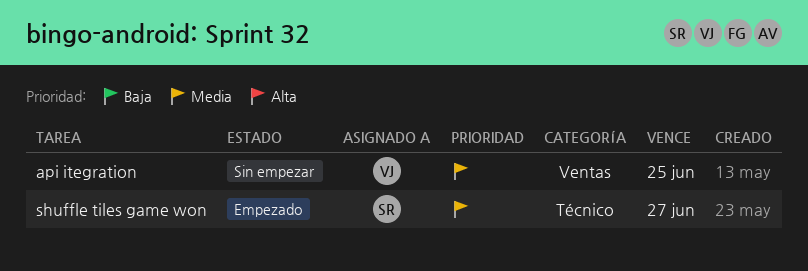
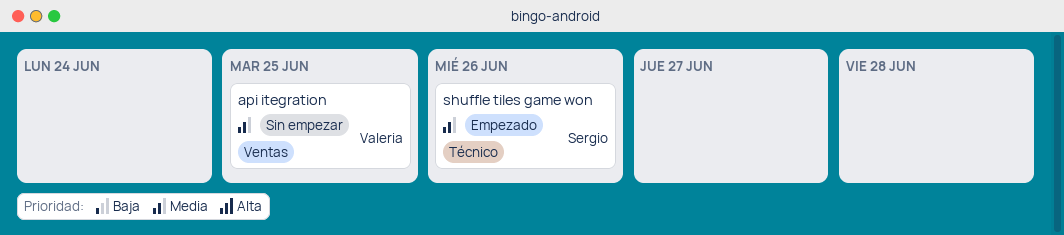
shuffle tiles game won, due: Jun 27 -> Jun 26

